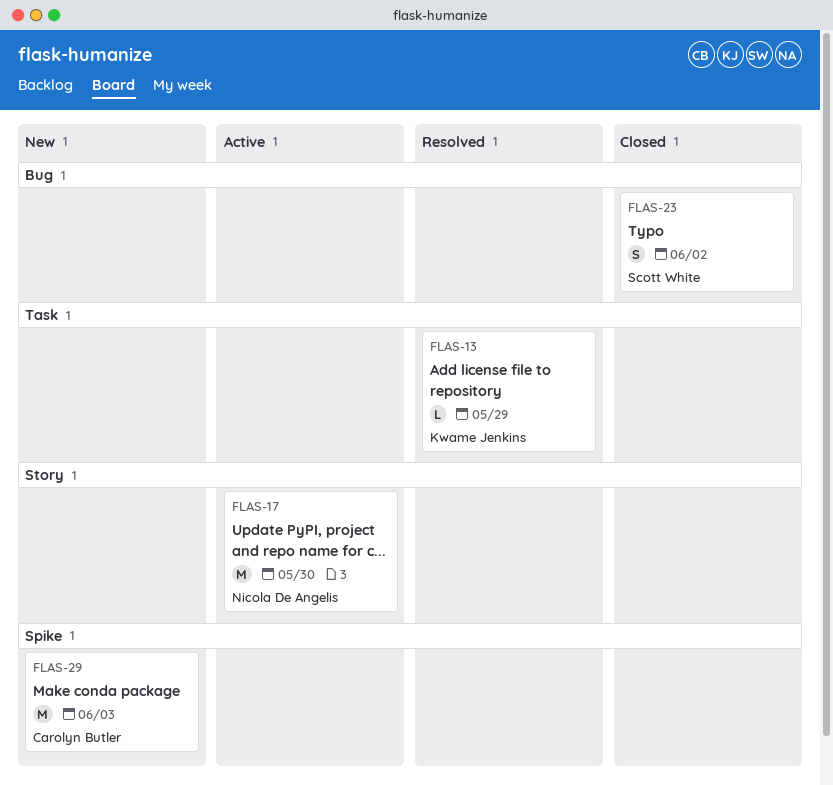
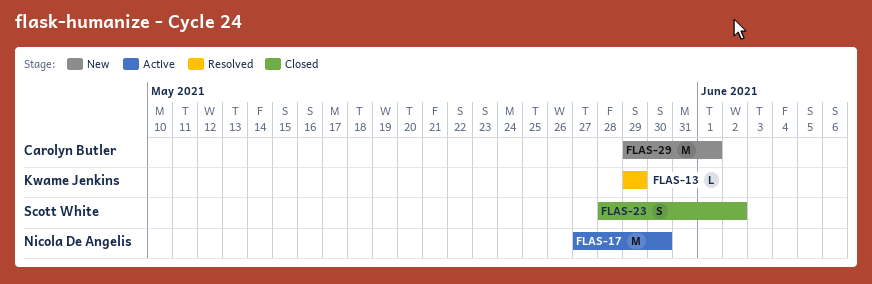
FLAS-29, due: Jun 3 -> Jun 1

